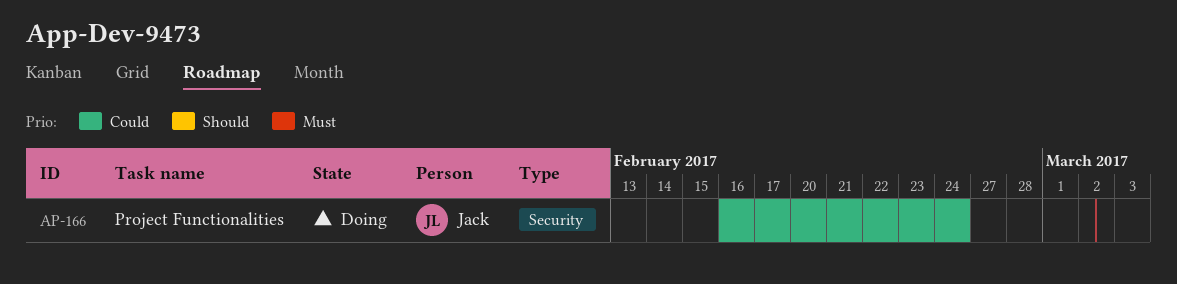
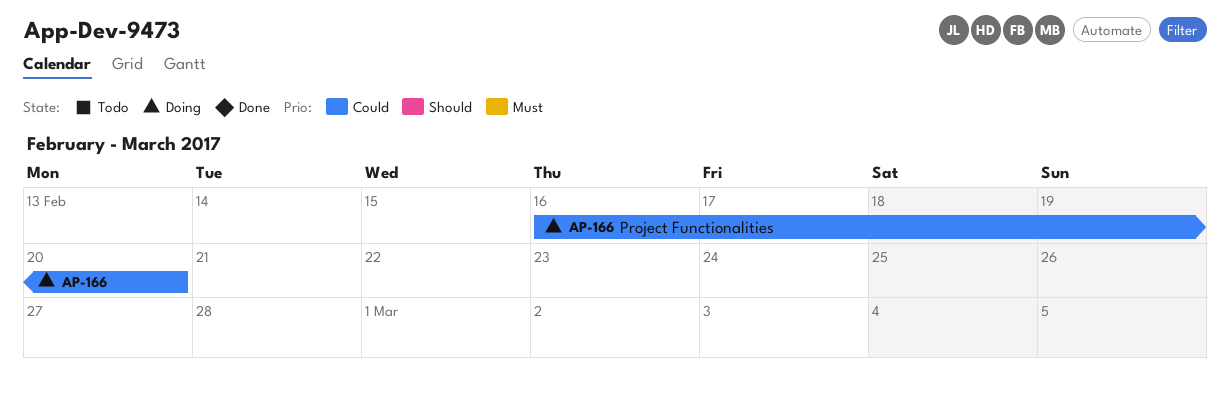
AP-166, due: Feb 24 -> Feb 20

